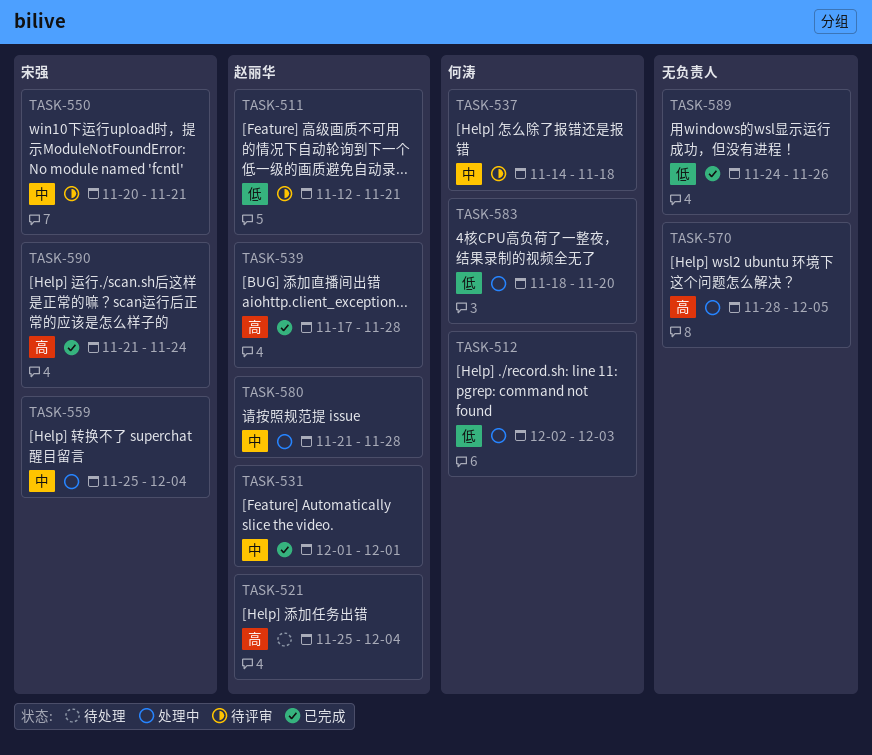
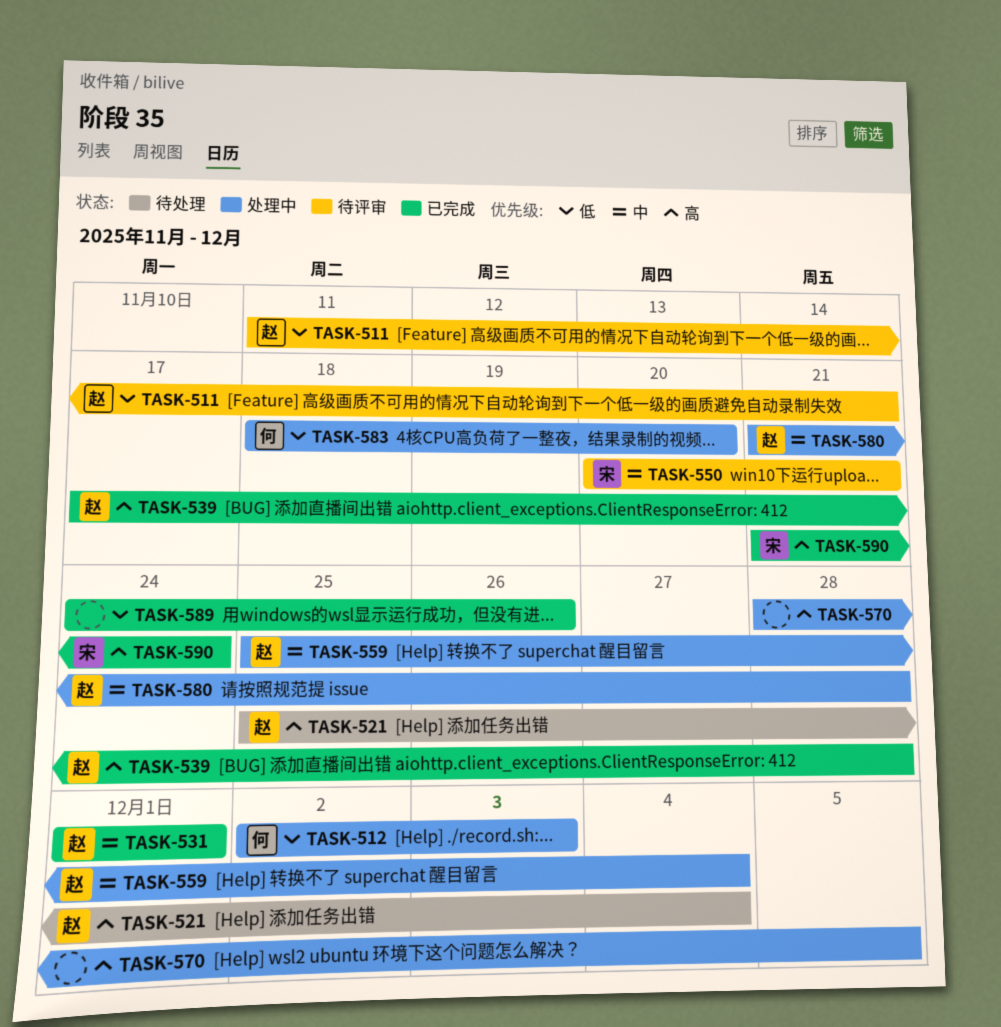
TASK-511, start: Nov 12 -> Nov 11
TASK-537: present -> none
TASK-559, owner: 宋强 -> 赵丽华

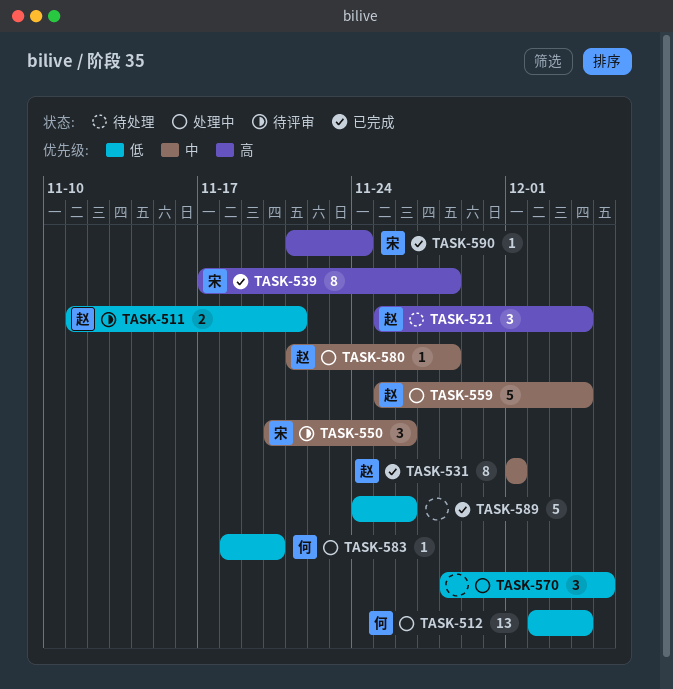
TASK-512, due: Dec 3 -> Dec 4
TASK-539, owner: 赵 -> 宋
TASK-550, due: Nov 21 -> Nov 26
TASK-570, priority: 高 -> 低

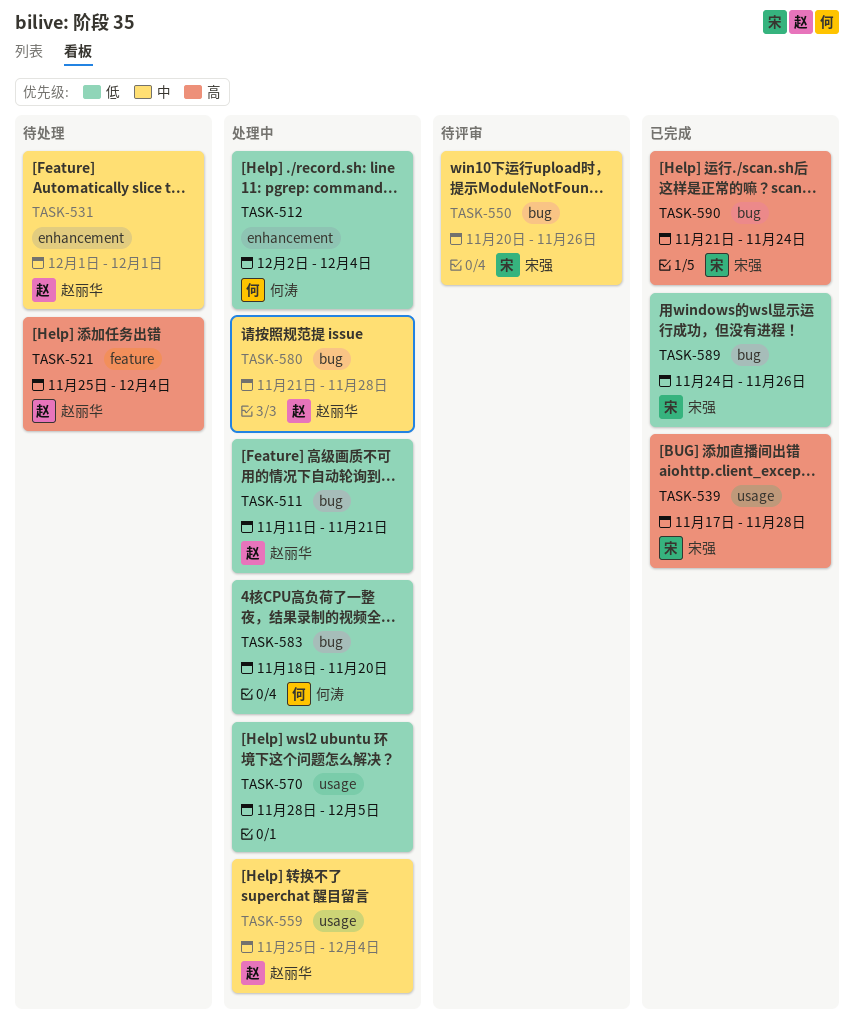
TASK-511, status: 待评审 -> 处理中
TASK-531, status: 已完成 -> 待处理
TASK-589, owner: none -> 宋强

